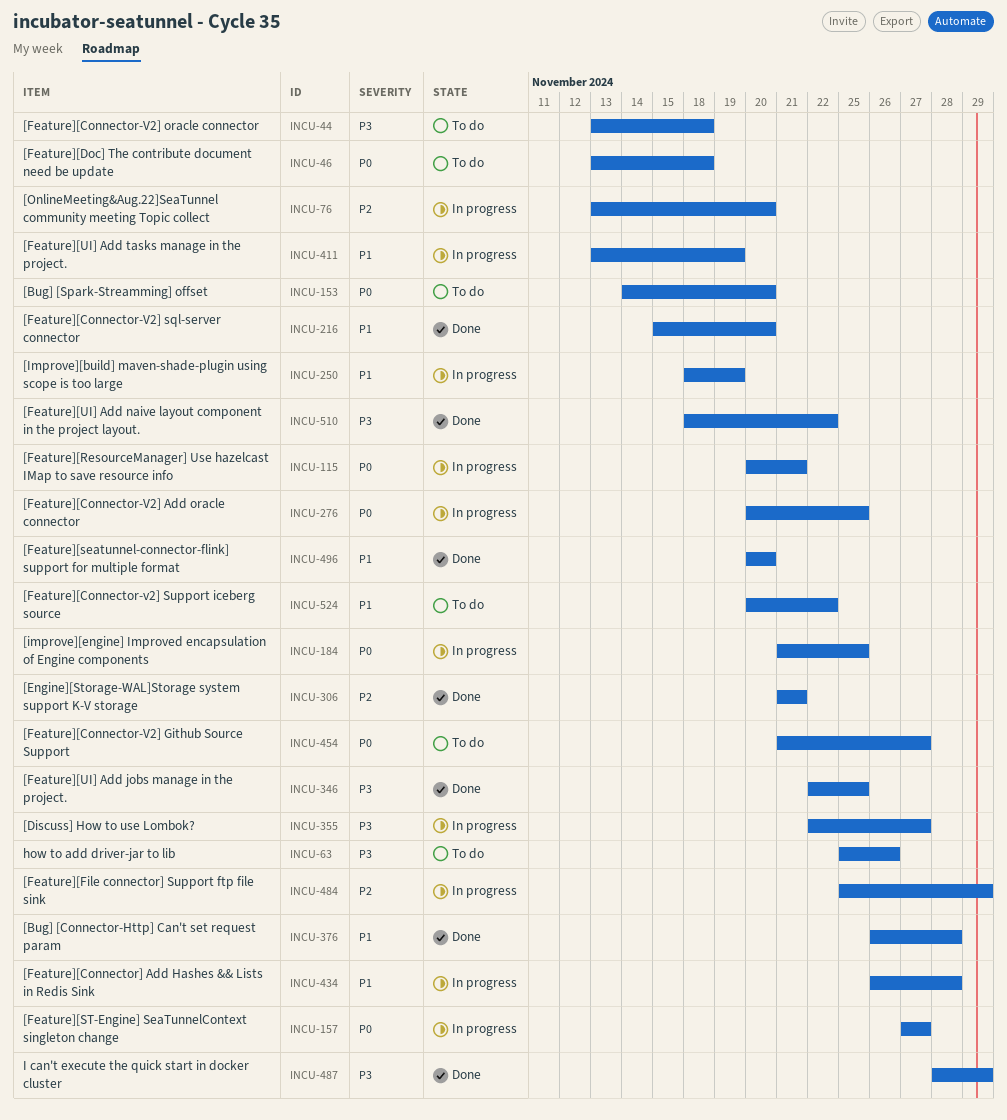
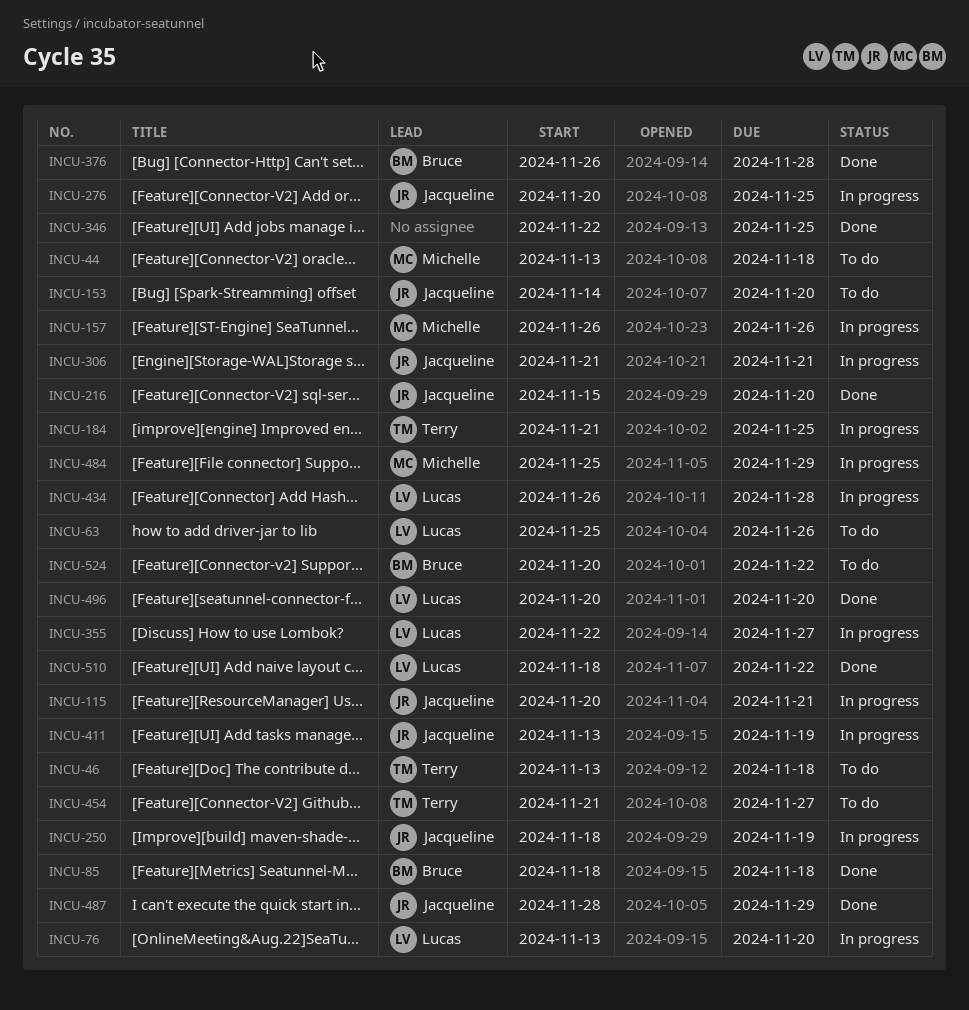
INCU-85: none -> present
INCU-157, start: Nov 27 -> Nov 26
INCU-157, due: Nov 27 -> Nov 26
INCU-306, status: Done -> In progress

